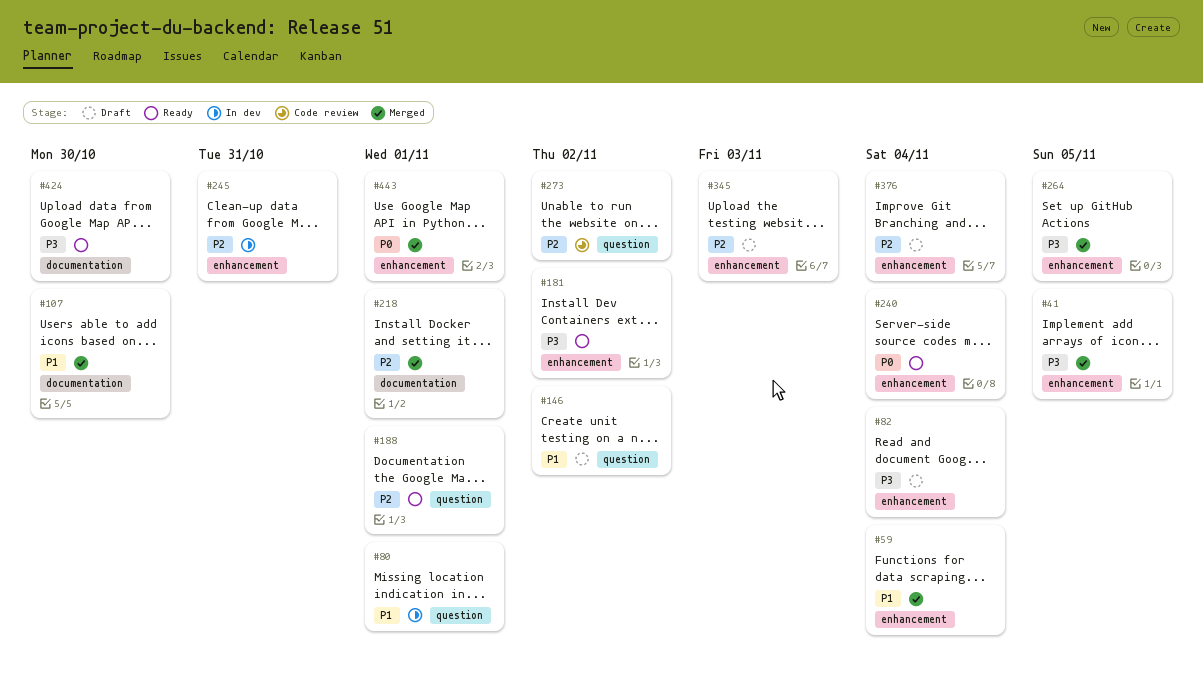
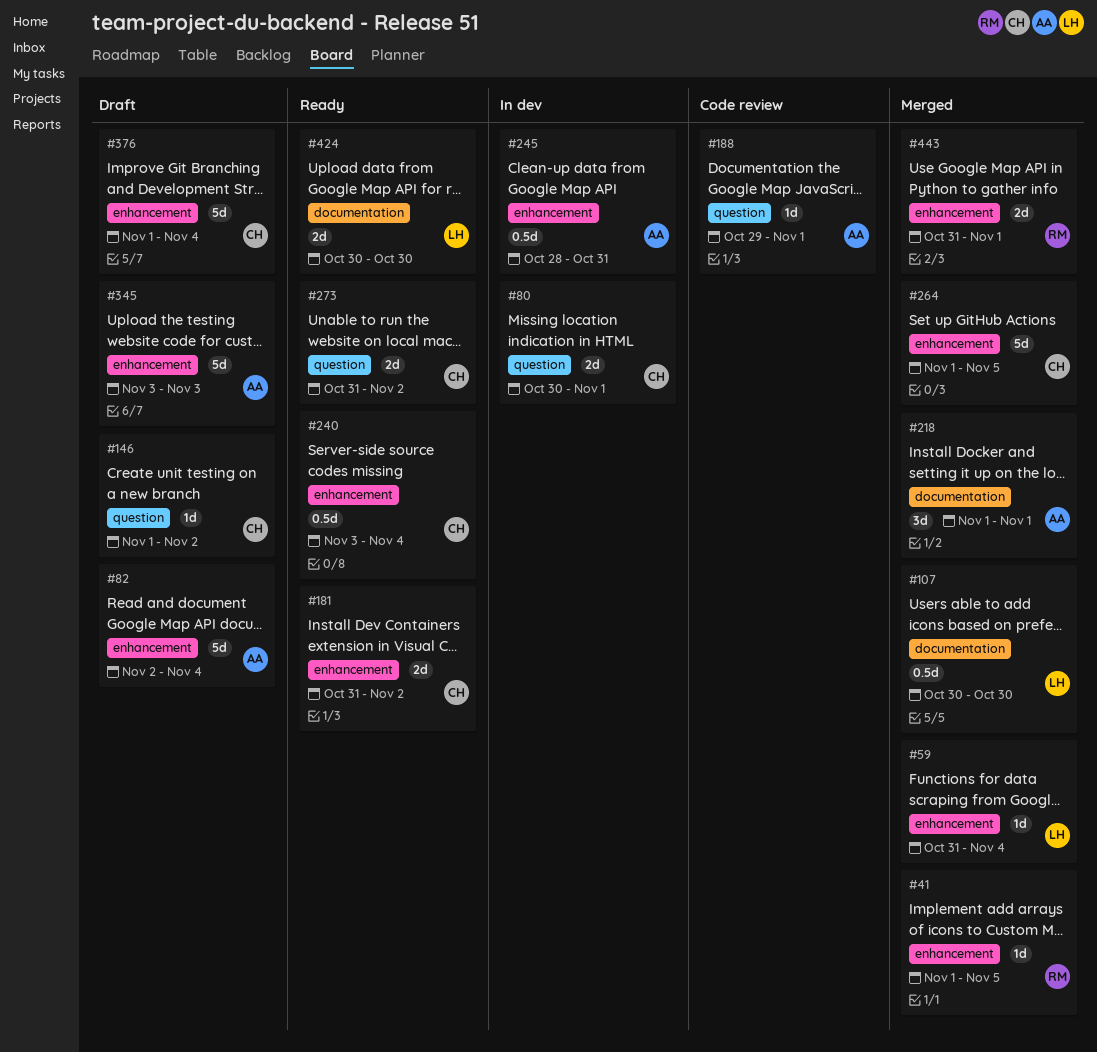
#188, status: Ready -> Code review
#273, status: Code review -> Ready

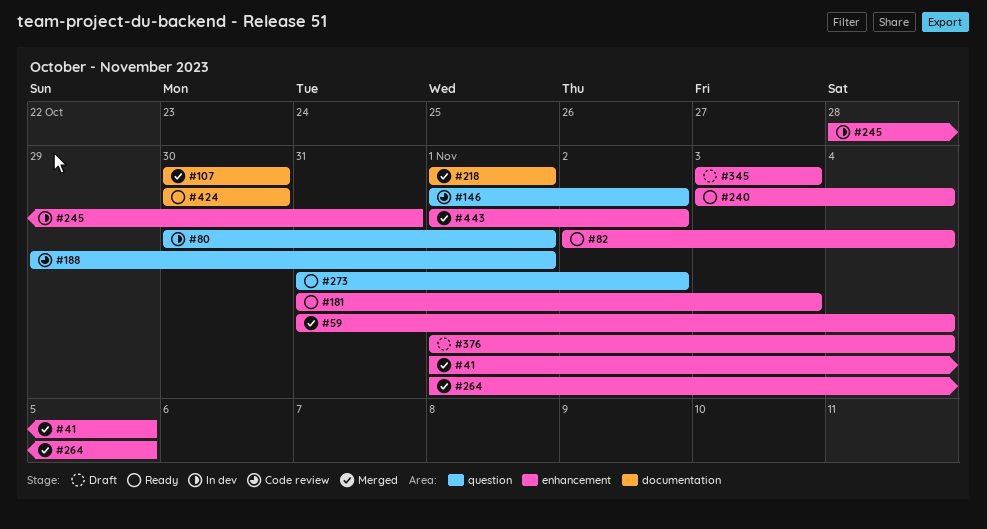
#82, status: Draft -> Ready
#146, status: Draft -> Code review
#181, due: Nov 2 -> Nov 3
#443, start: Oct 31 -> Nov 1
#443, due: Nov 1 -> Nov 2

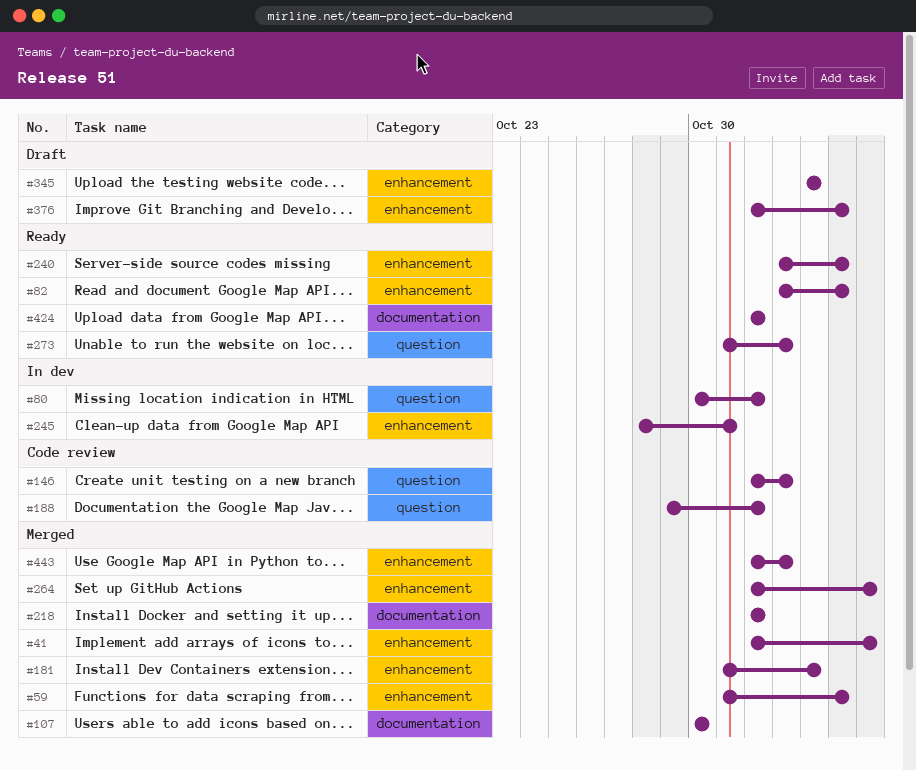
#181, status: Ready -> Merged
#240, start: Nov 3 -> Nov 2
#424, start: Oct 30 -> Nov 1
#424, due: Oct 30 -> Nov 1

